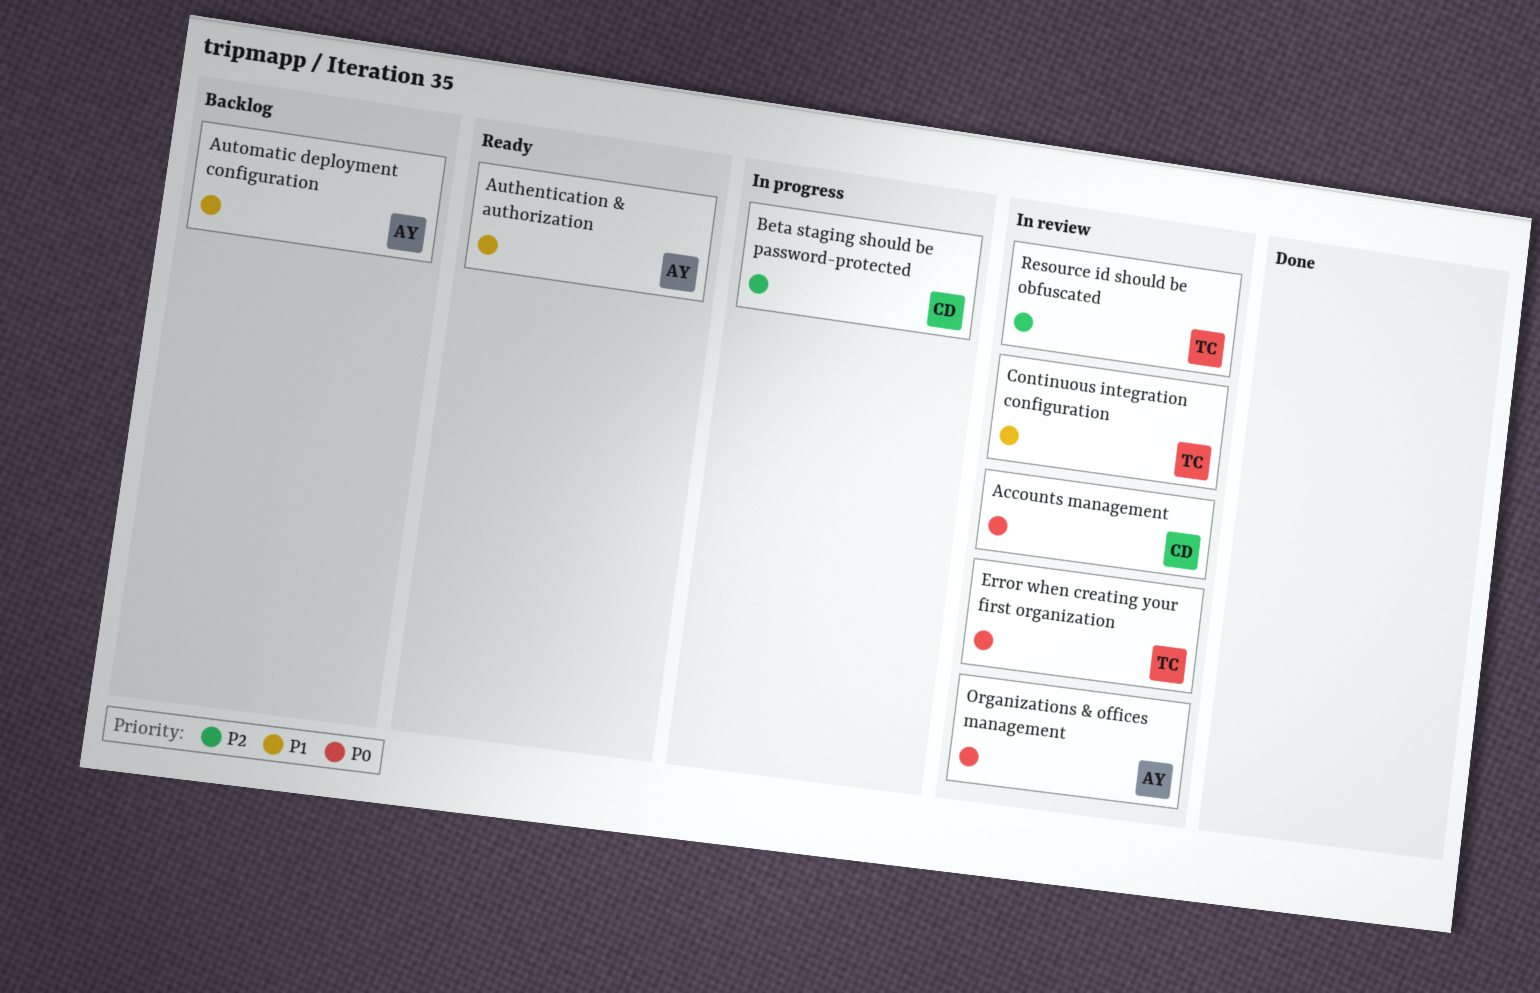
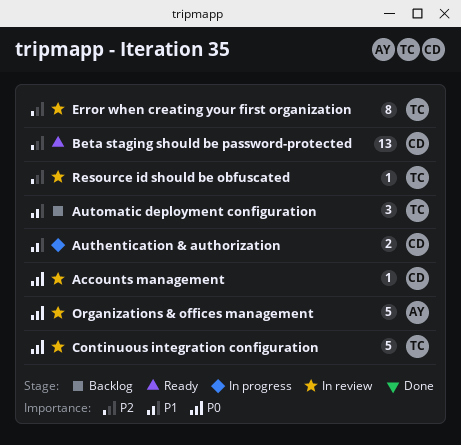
Authentication & authorization, status: Ready -> In progress
Authentication & authorization, owner: AY -> CD
Automatic deployment configuration, owner: AY -> TC
Beta staging should be password-protected, status: In progress -> Ready
Continuous integration configuration, priority: P1 -> P0
Error when creating your first organization, priority: P0 -> P2

